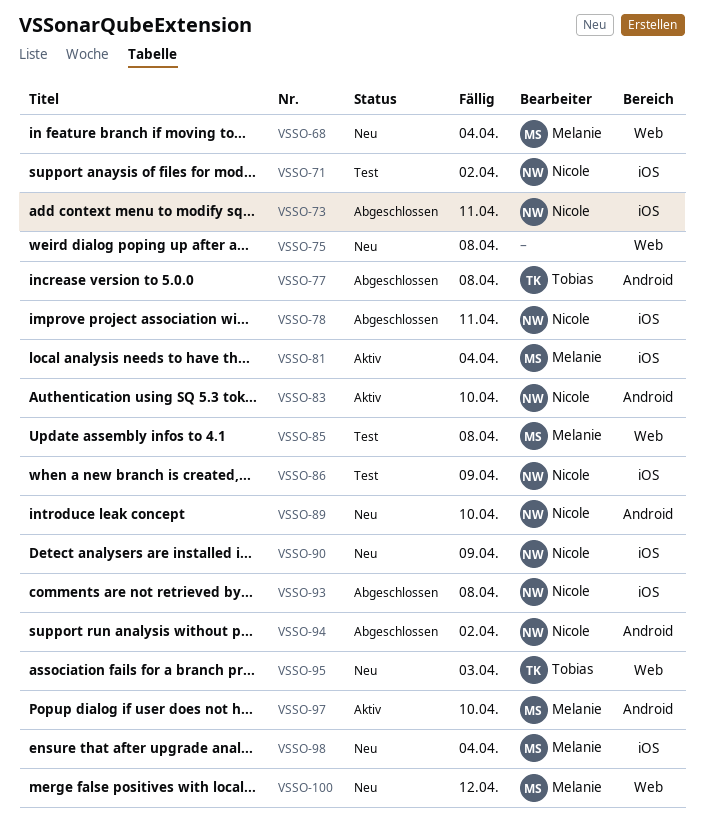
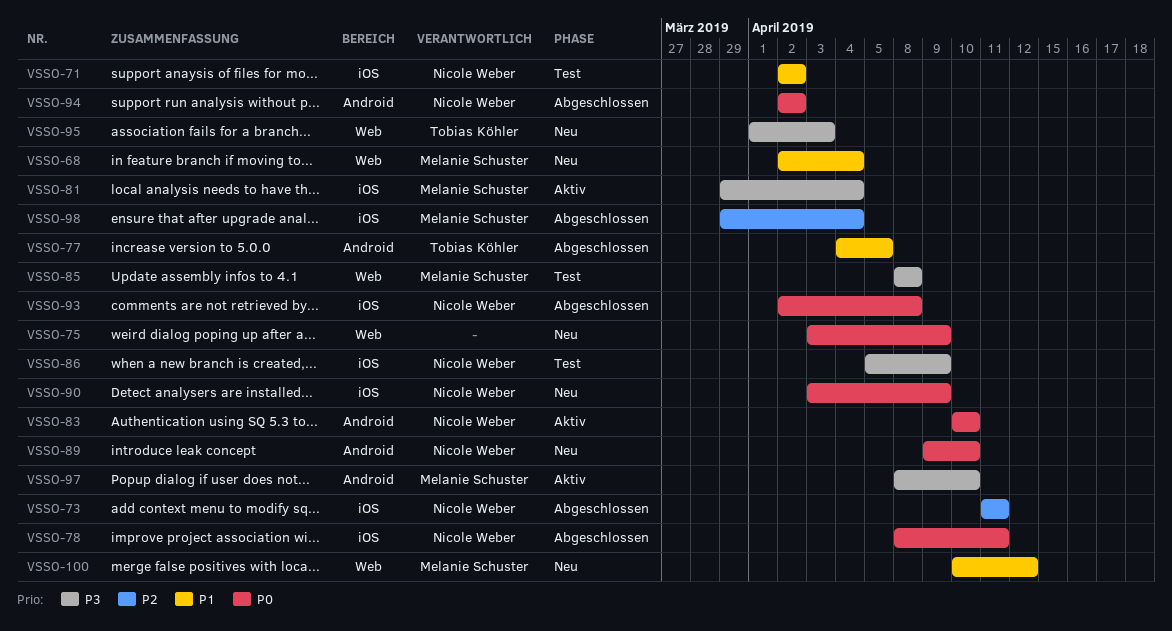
VSSO-75, due: Apr 8 -> Apr 9
VSSO-77, due: Apr 8 -> Apr 5
VSSO-98, status: Neu -> Abgeschlossen

